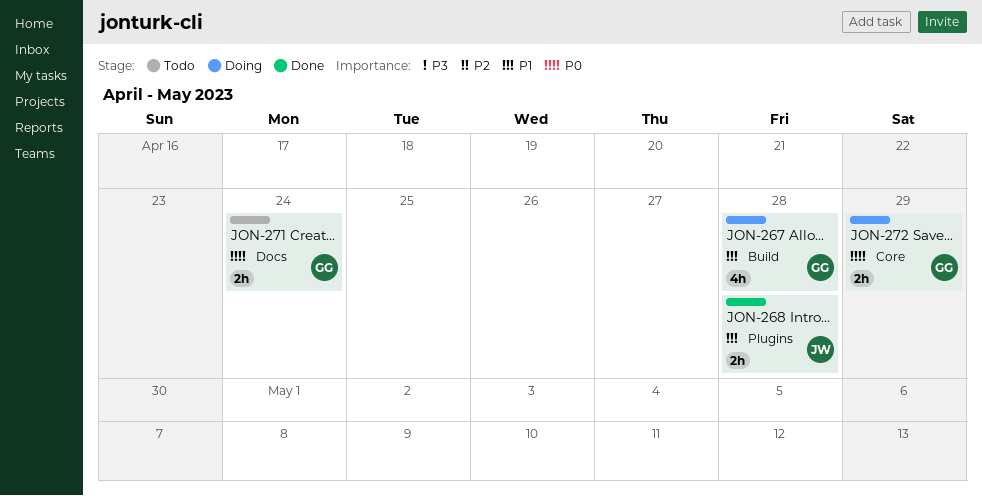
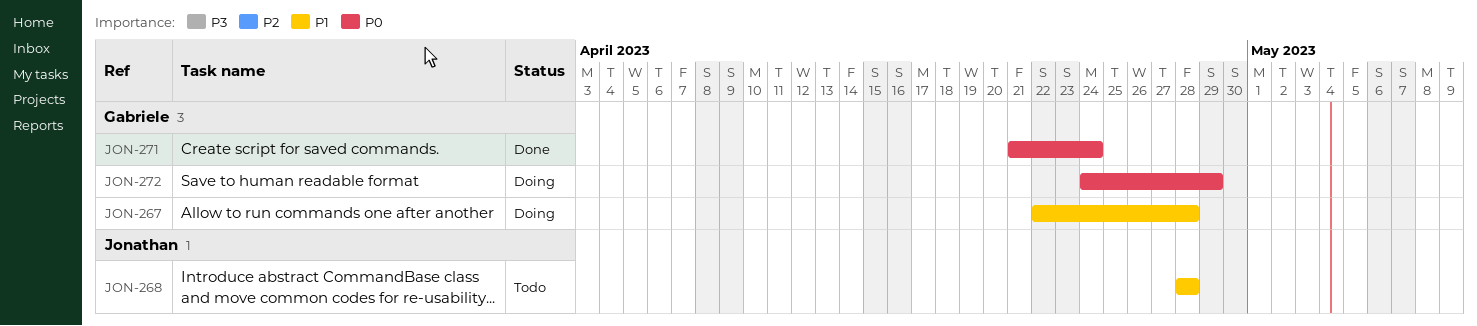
JON-268, status: Done -> Todo
JON-271, status: Todo -> Done

